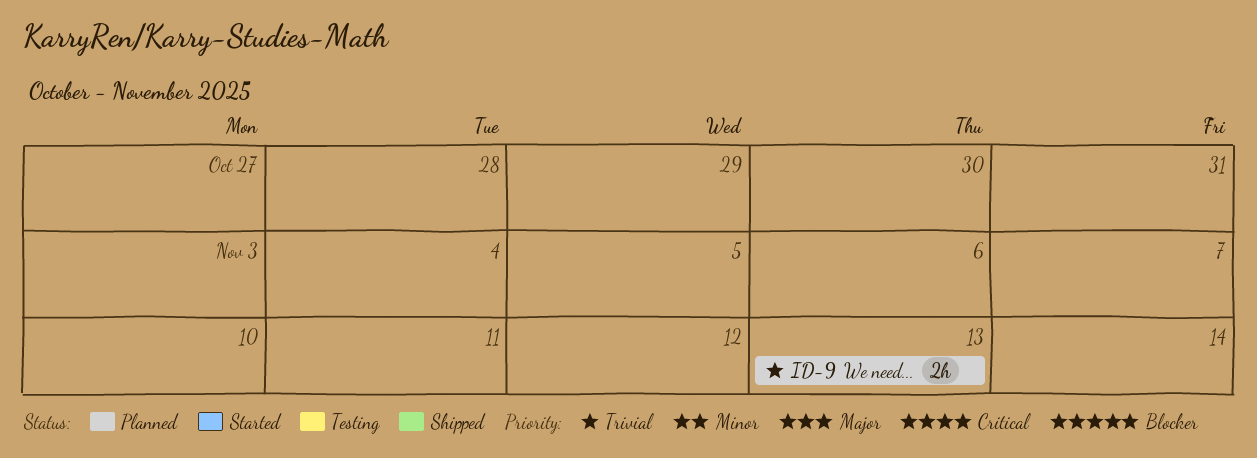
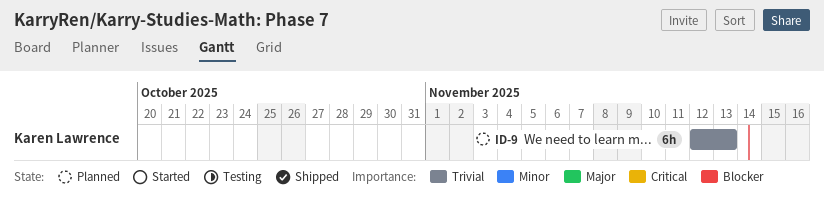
ID-9, estimate: 2h -> 6h
ID-9, start: Nov 13 -> Nov 12

